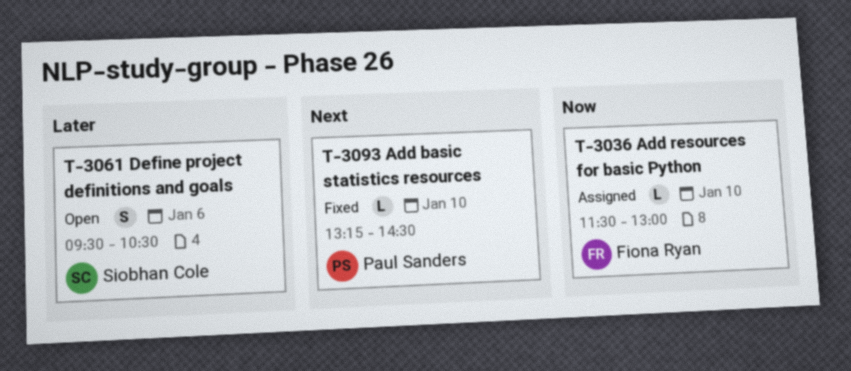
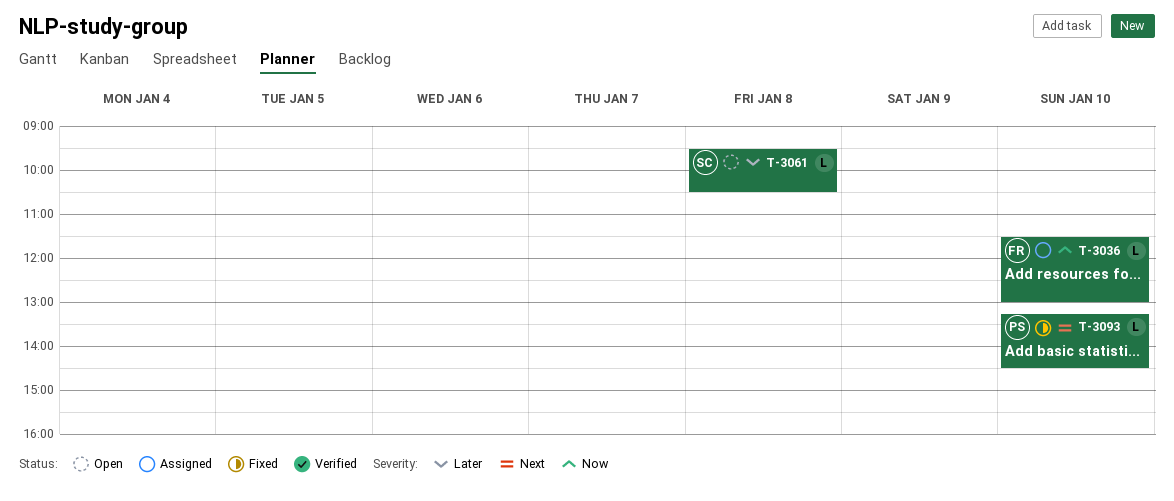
T-3061, estimate: S -> L
T-3061, day: Jan 6 -> Jan 8

